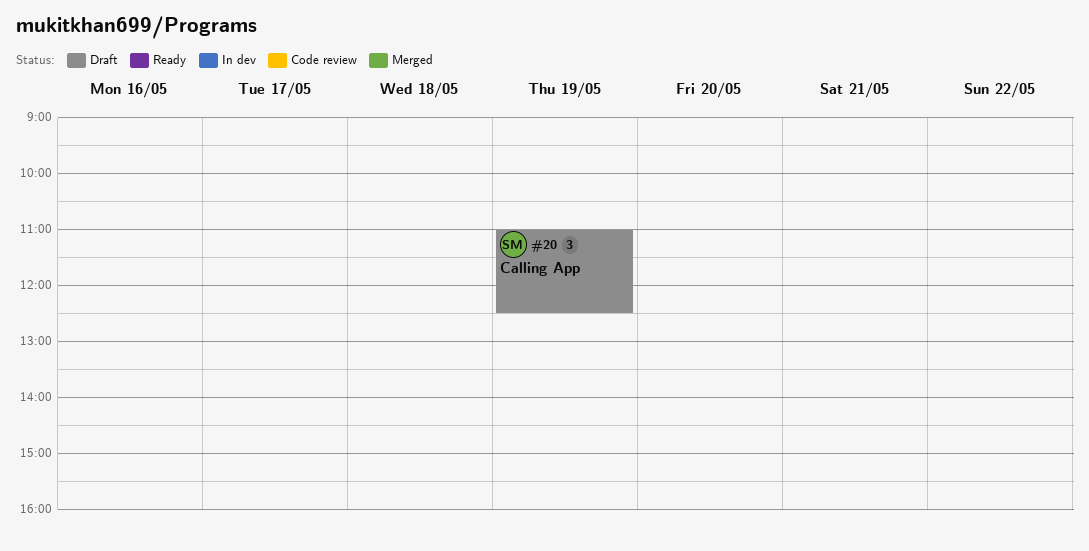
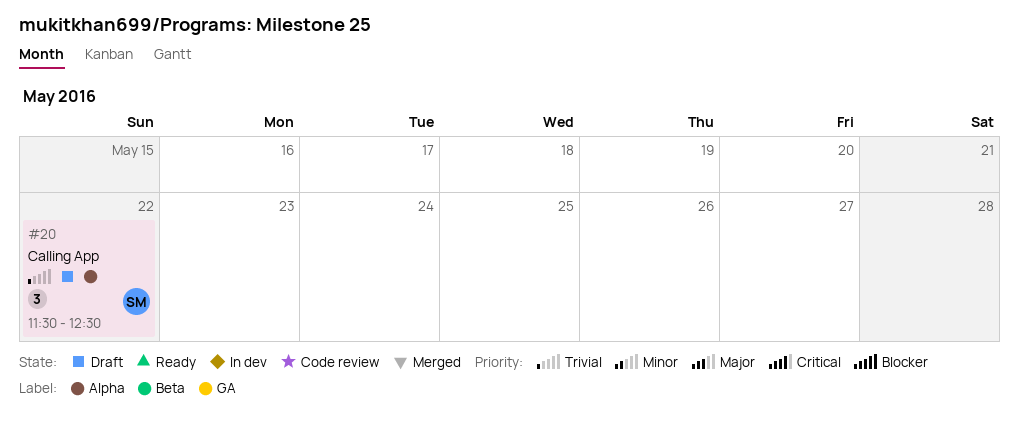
#20, day: May 19 -> May 22
#20, begins: 11:00 -> 11:30

